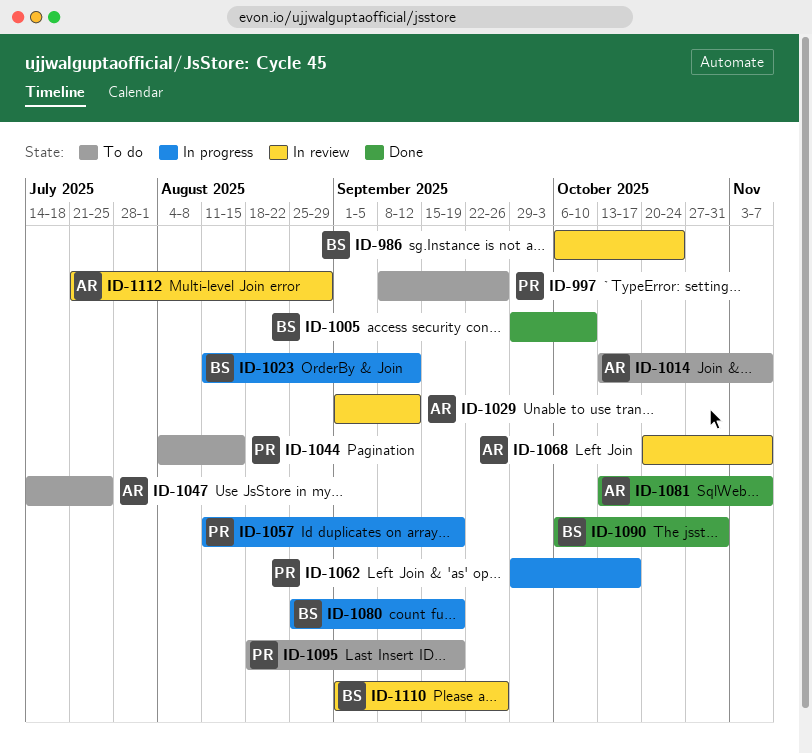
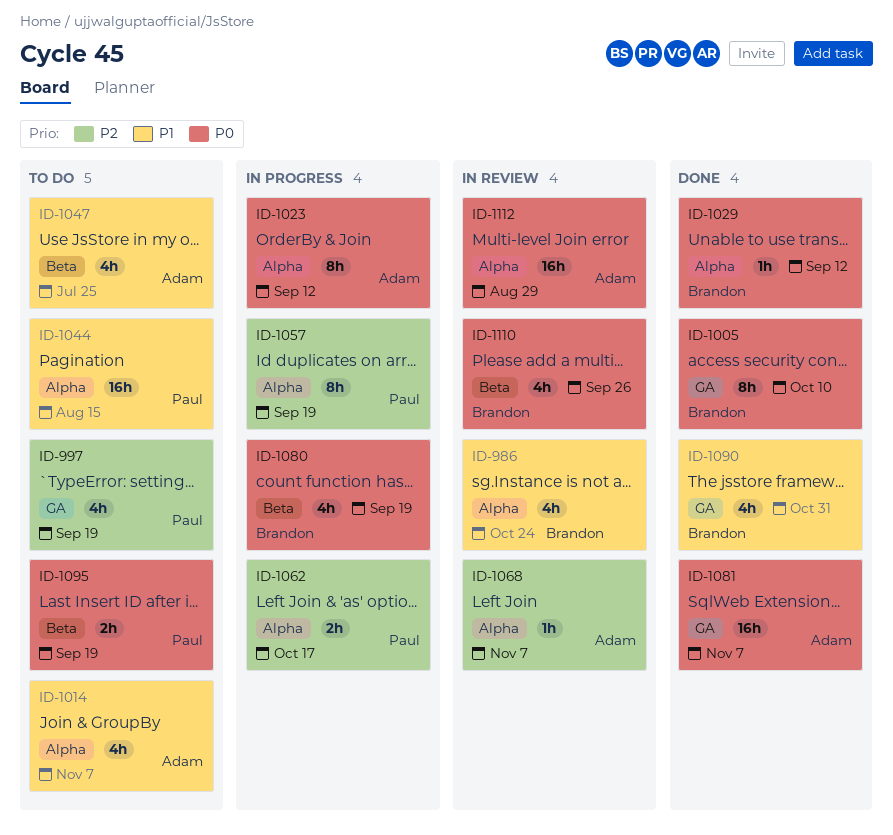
ID-997, due: Sep 26 -> Sep 19
ID-1023, owner: Brandon -> Adam
ID-1029, status: In review -> Done
ID-1029, owner: Adam -> Brandon

